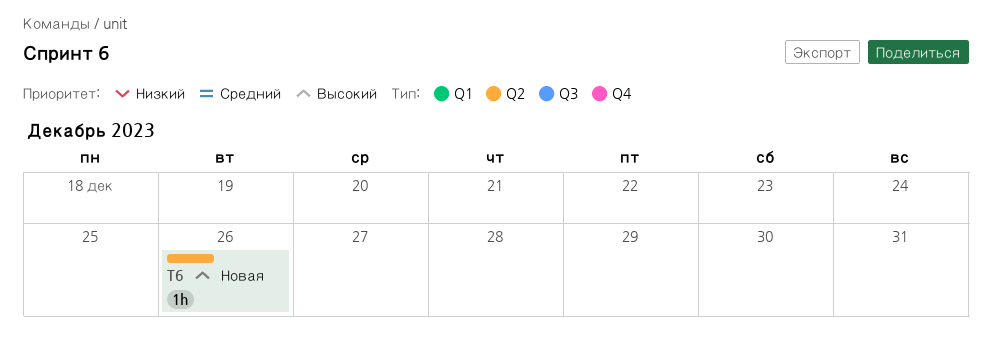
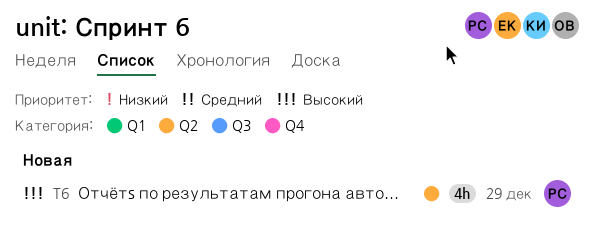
T6, estimate: 1h -> 4h
T6, due: Dec 26 -> Dec 29

